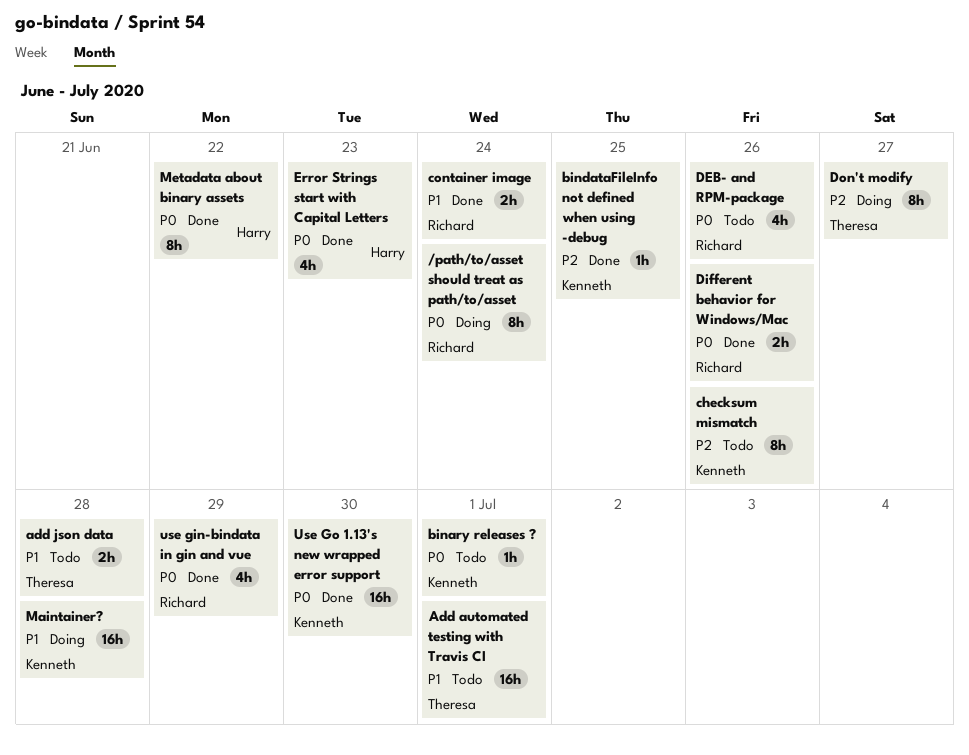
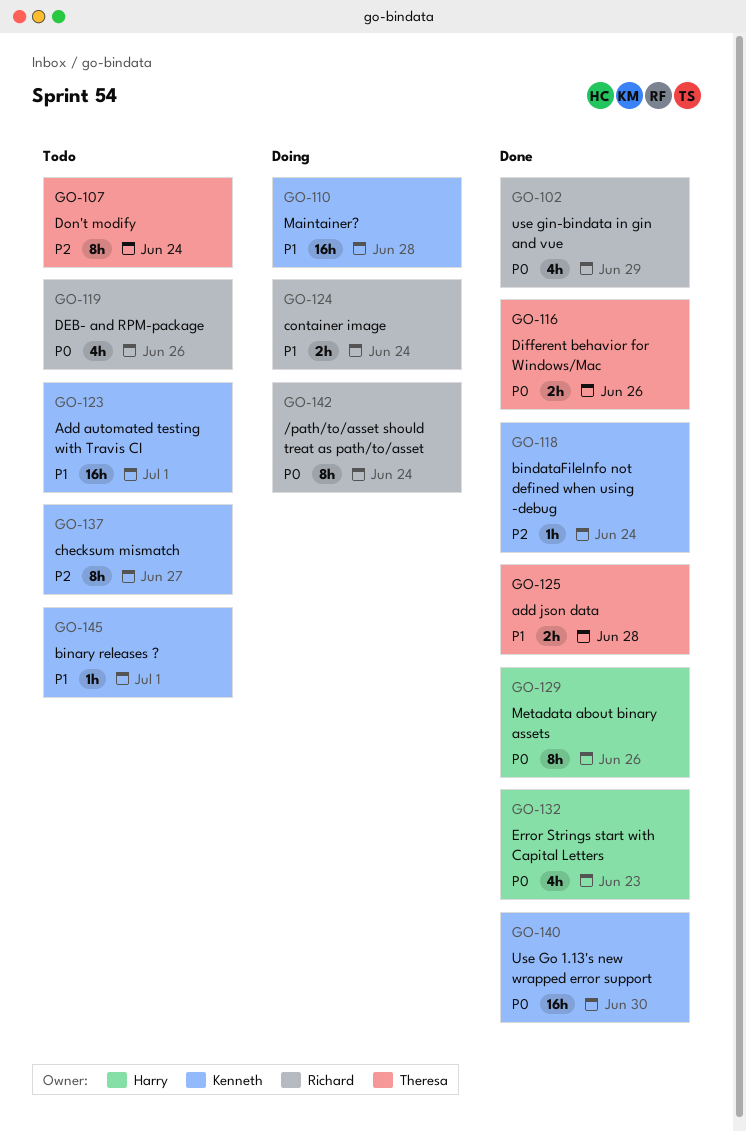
Add automated testing with Travis CI, owner: Theresa -> Kenneth
add json data, status: Todo -> Done
binary releases ?, priority: P0 -> P1
bindataFileInfo not defined when using -debug, due: Jun 25 -> Jun 24
checksum mismatch, due: Jun 26 -> Jun 27
container image, status: Done -> Doing
Different behavior for Windows/Mac, owner: Richard -> Theresa
Don't modify, status: Doing -> Todo
Don't modify, due: Jun 27 -> Jun 24
Metadata about binary assets, due: Jun 22 -> Jun 26

